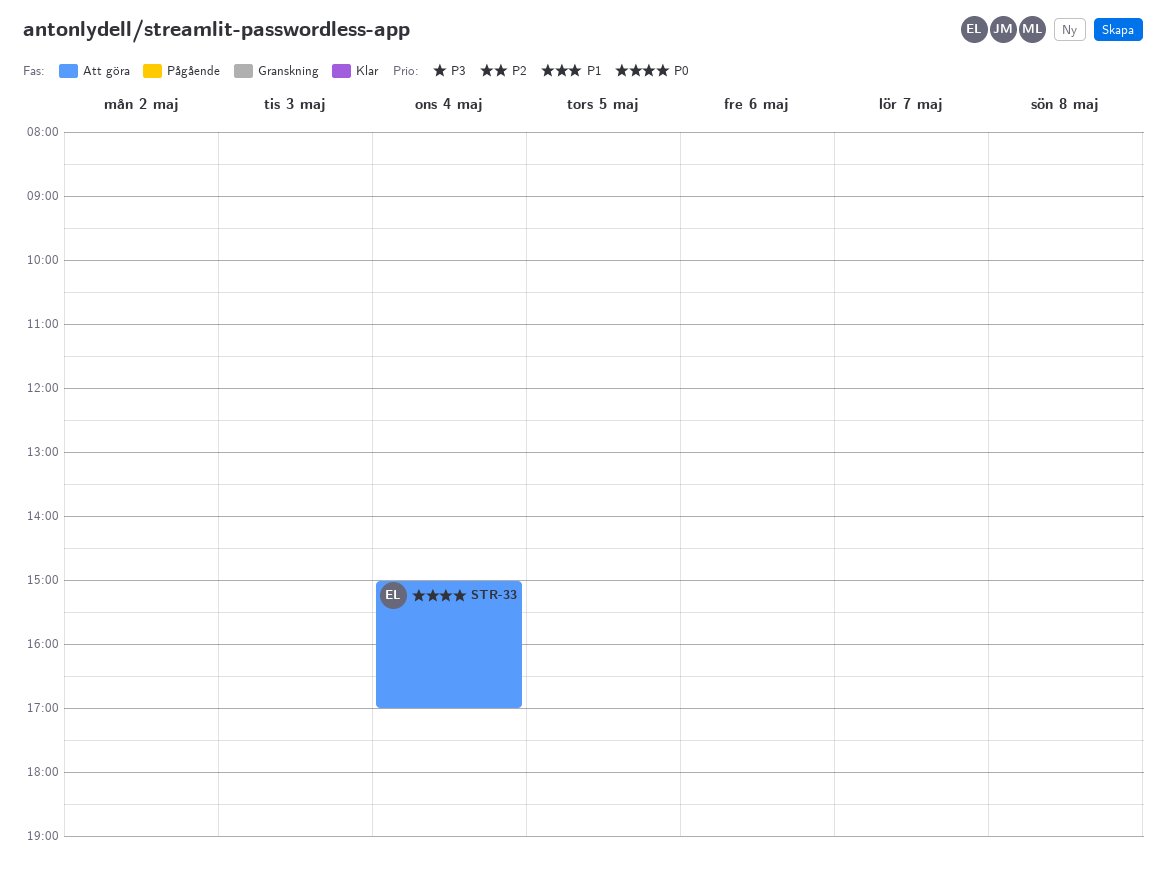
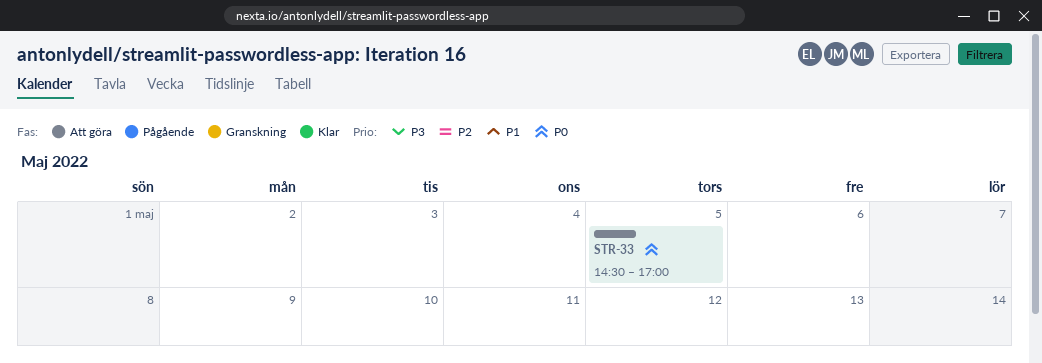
STR-33, day: May 4 -> May 5
STR-33, begins: 15:00 -> 14:30

